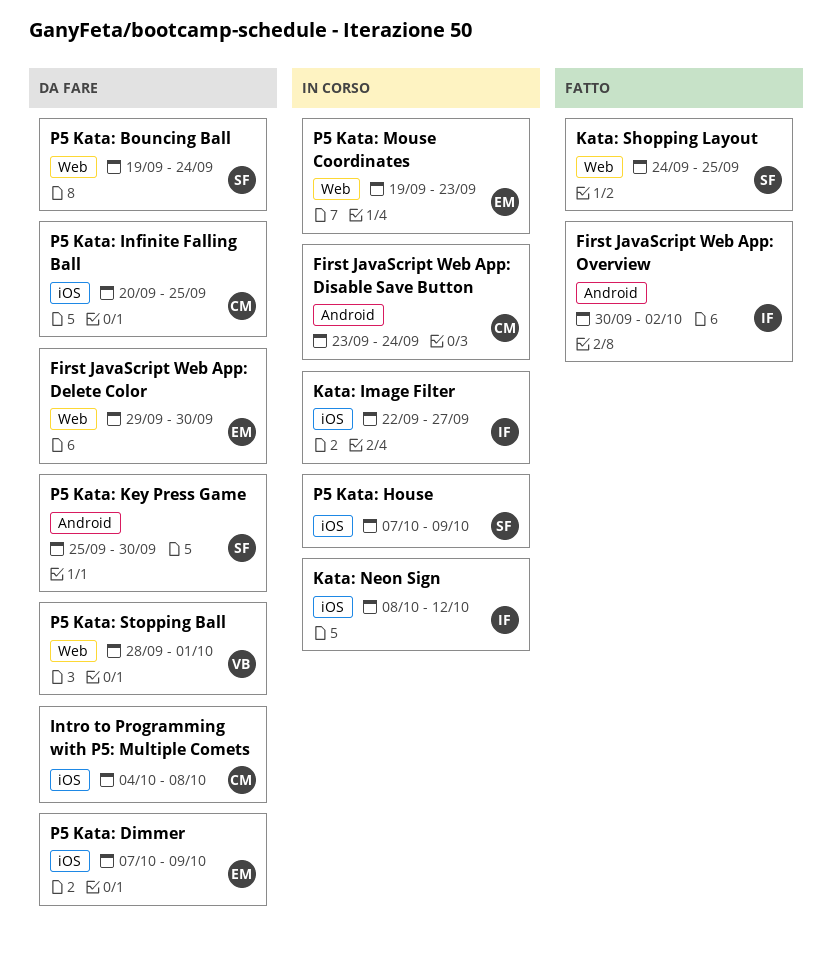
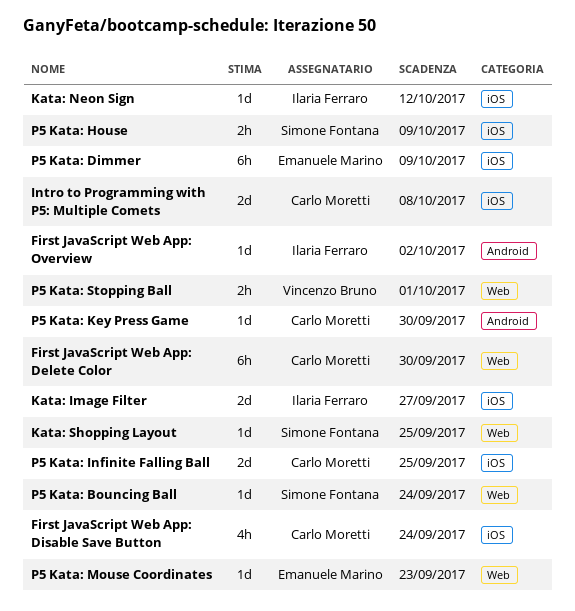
First JavaScript Web App: Delete Color, owner: Emanuele Marino -> Carlo Moretti
First JavaScript Web App: Disable Save Button, label: Android -> iOS
P5 Kata: Key Press Game, owner: Simone Fontana -> Carlo Moretti

